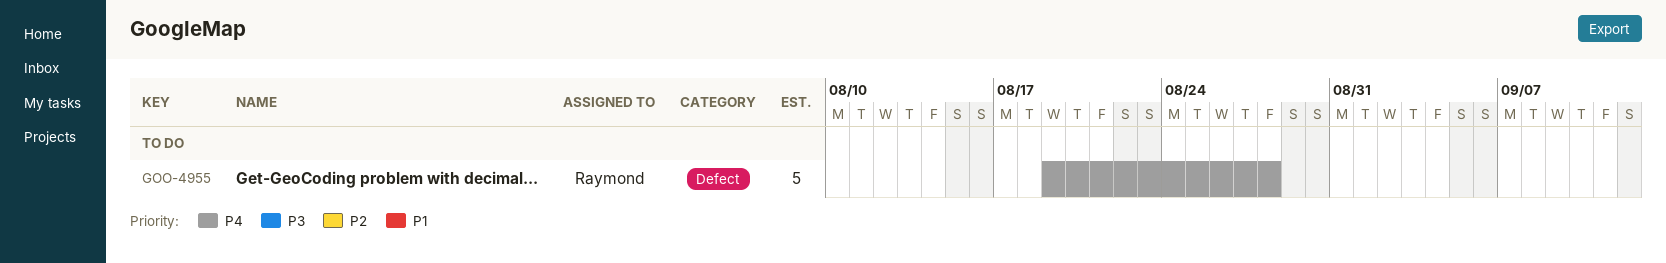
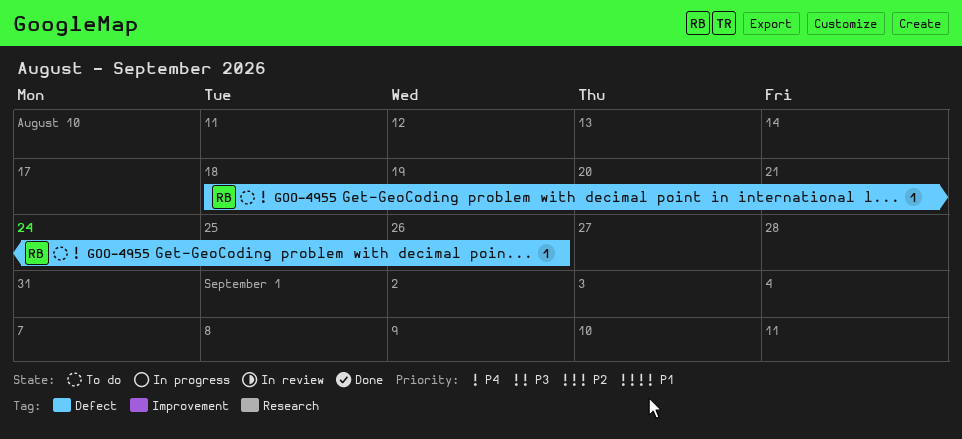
GOO-4955, estimate: 5 -> 1
GOO-4955, start: Aug 19 -> Aug 18
GOO-4955, due: Aug 28 -> Aug 26

